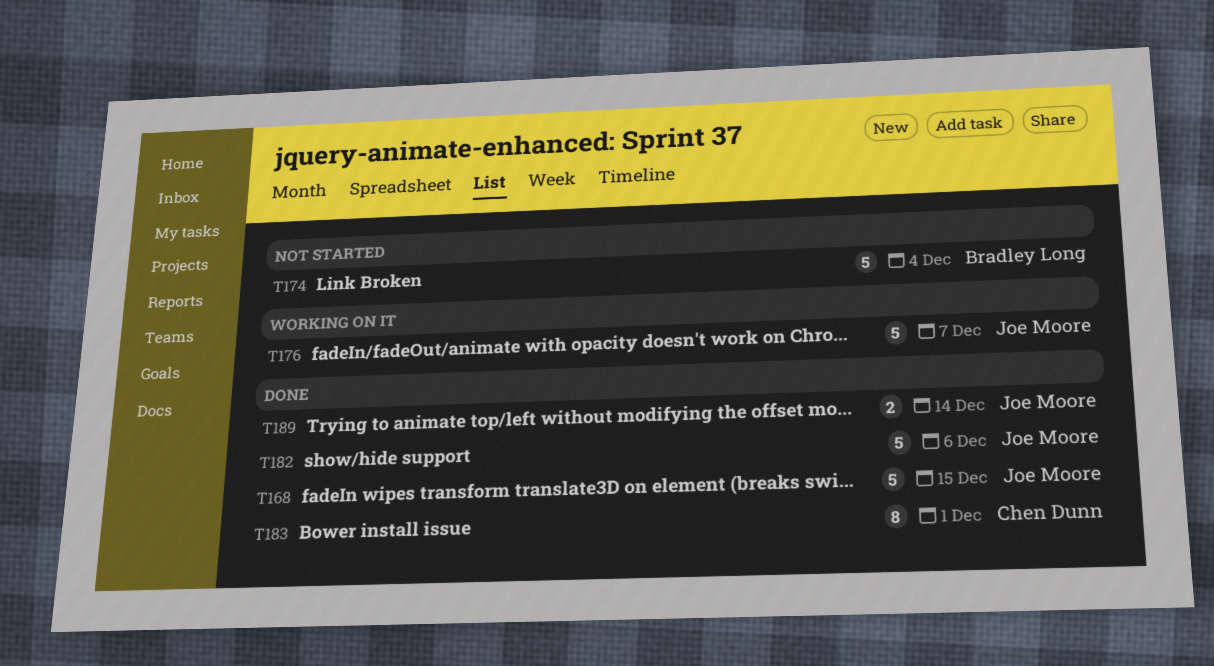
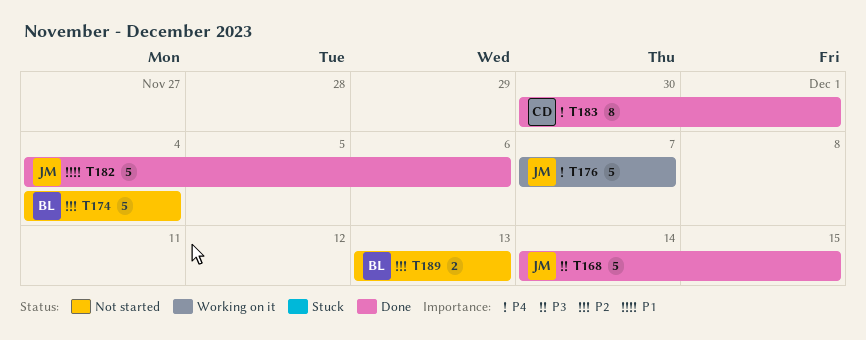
T189, status: Done -> Not started
T189, owner: Joe Moore -> Bradley Long
T189, due: Dec 14 -> Dec 13

